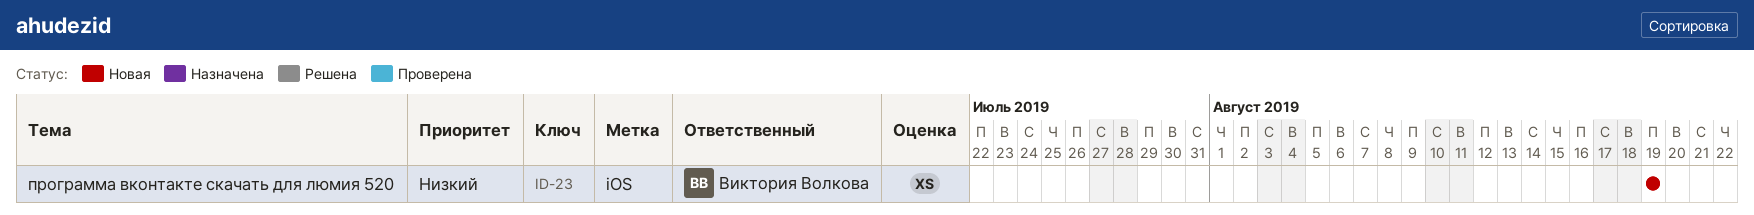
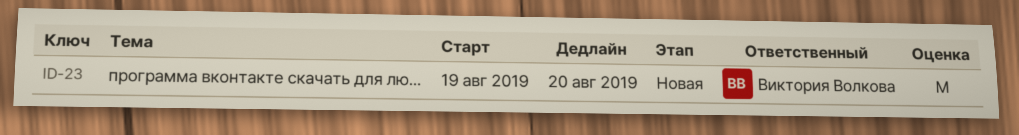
ID-23, estimate: XS -> M
ID-23, due: Aug 19 -> Aug 20

